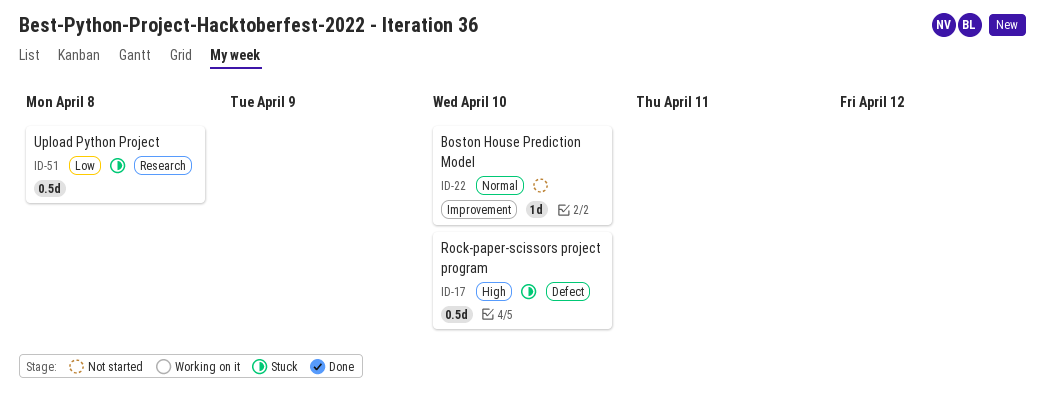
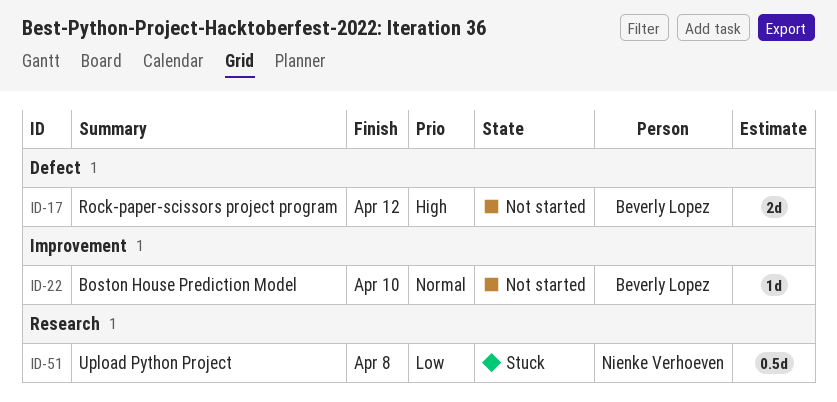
ID-17, status: Stuck -> Not started
ID-17, estimate: 0.5d -> 2d
ID-17, due: Apr 10 -> Apr 12

